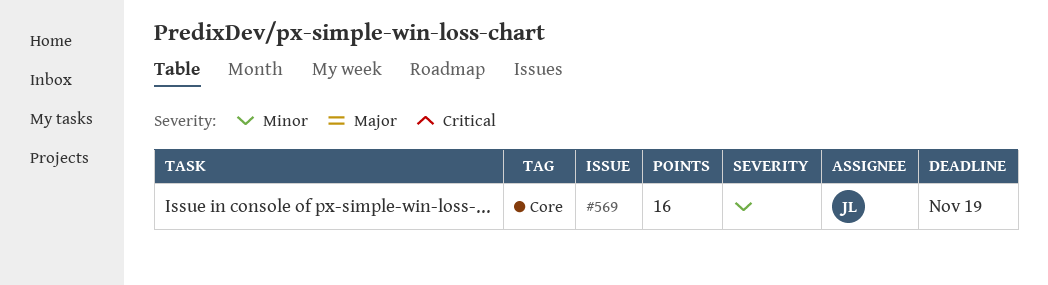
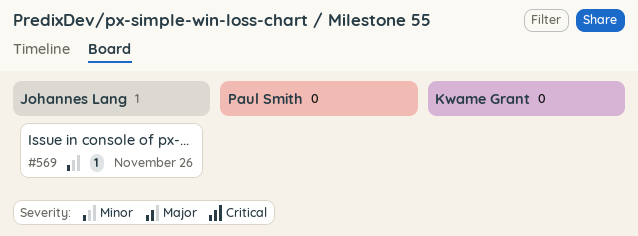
#569, estimate: 16 -> 1
#569, due: Nov 19 -> Nov 26

